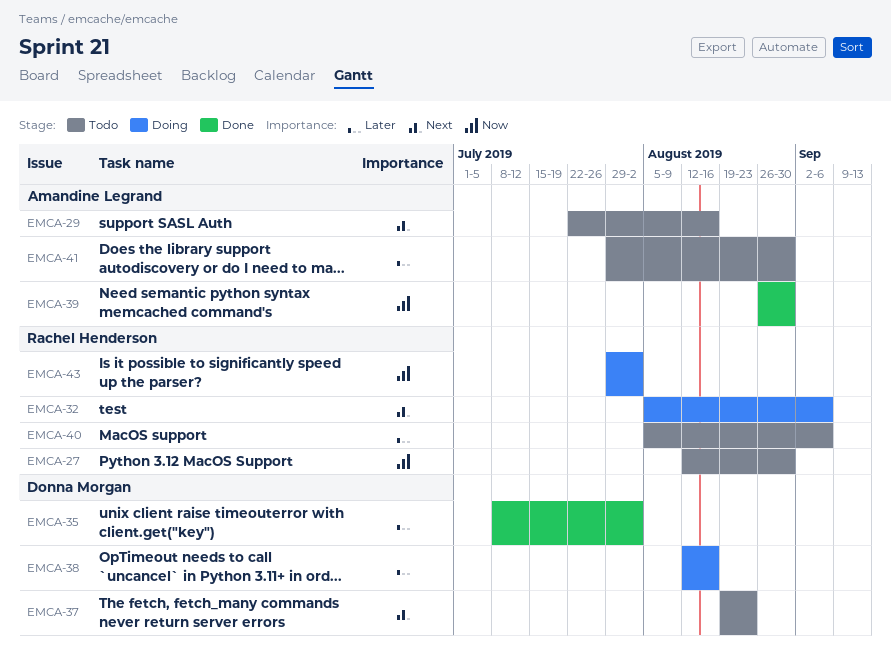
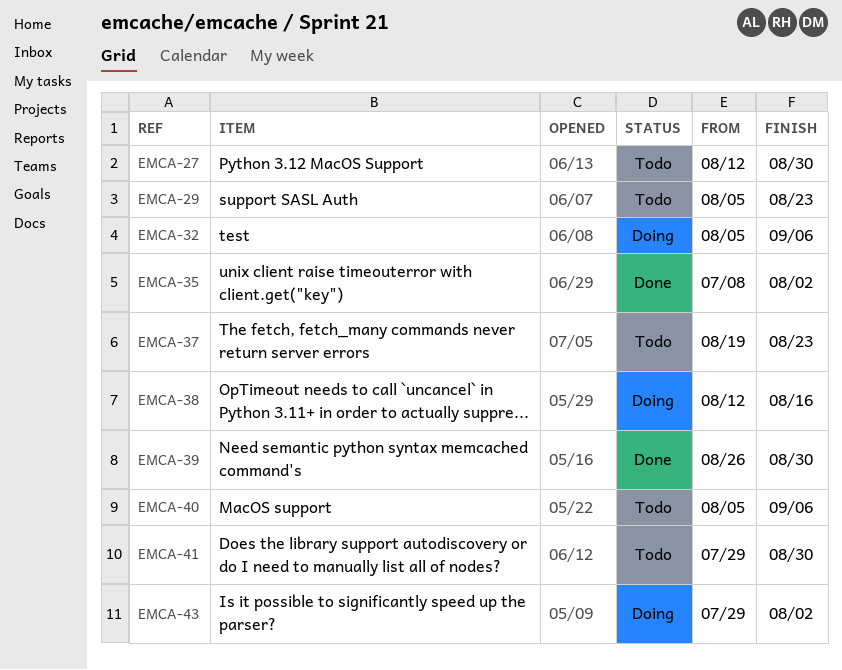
EMCA-29, start: Jul 22 -> Aug 5
EMCA-29, due: Aug 16 -> Aug 23

